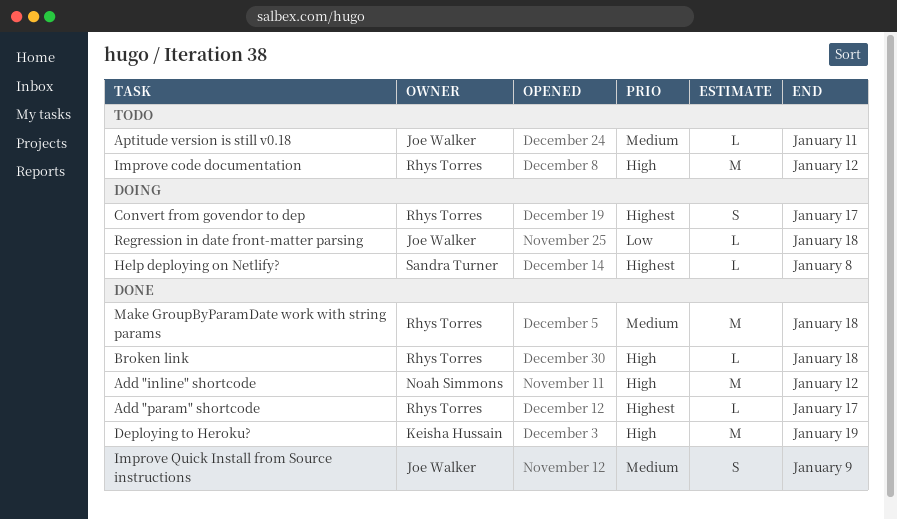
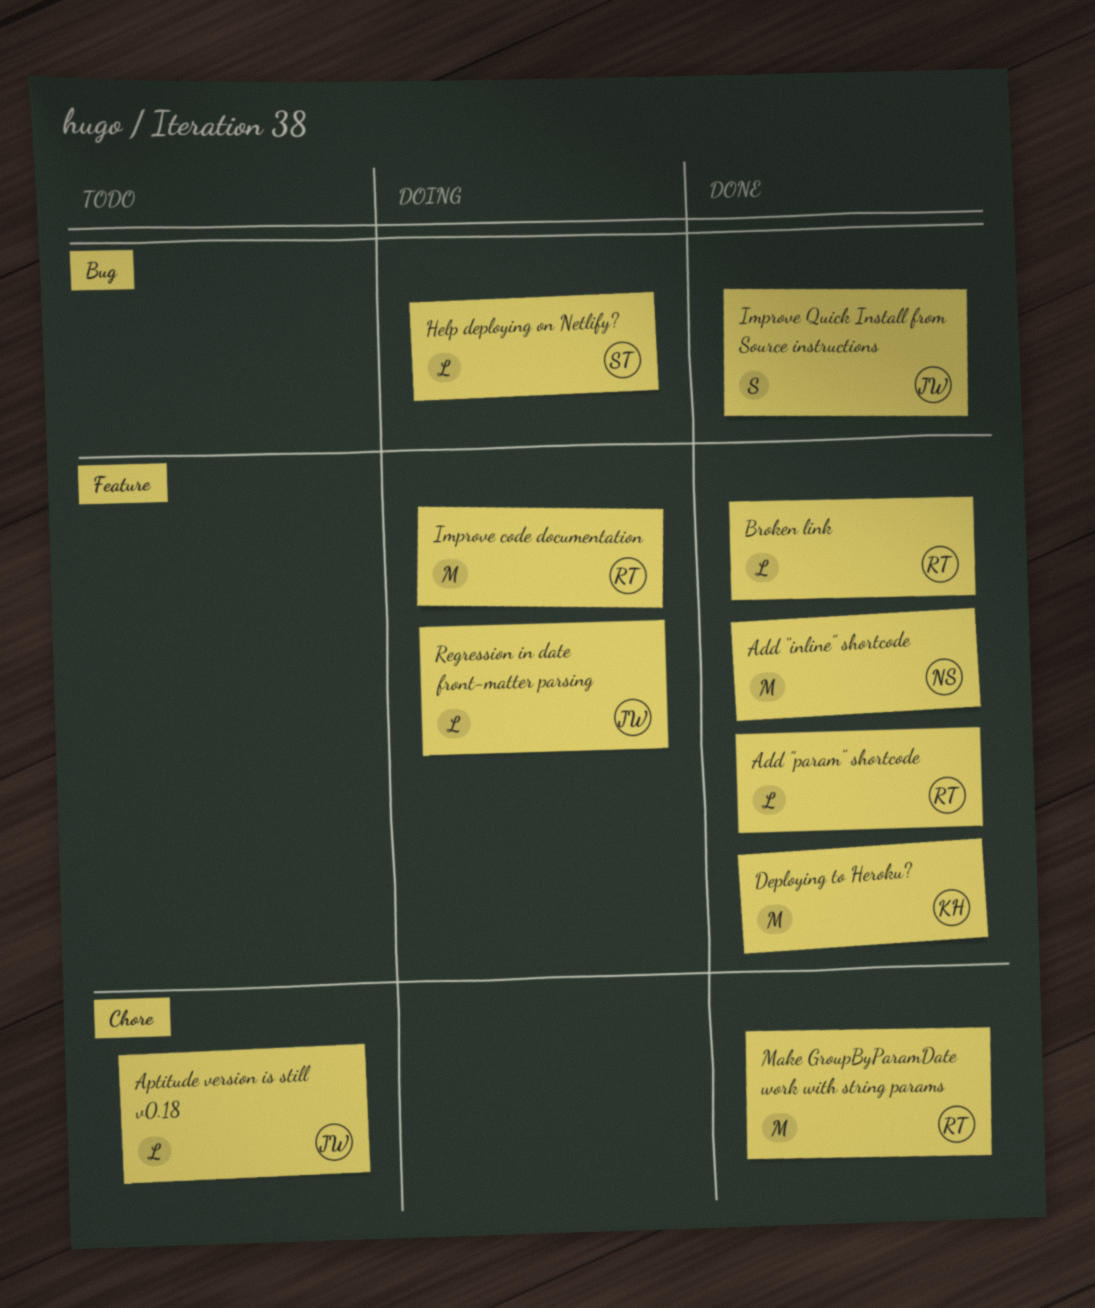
Convert from govendor to dep: present -> none
Improve code documentation, status: Todo -> Doing

